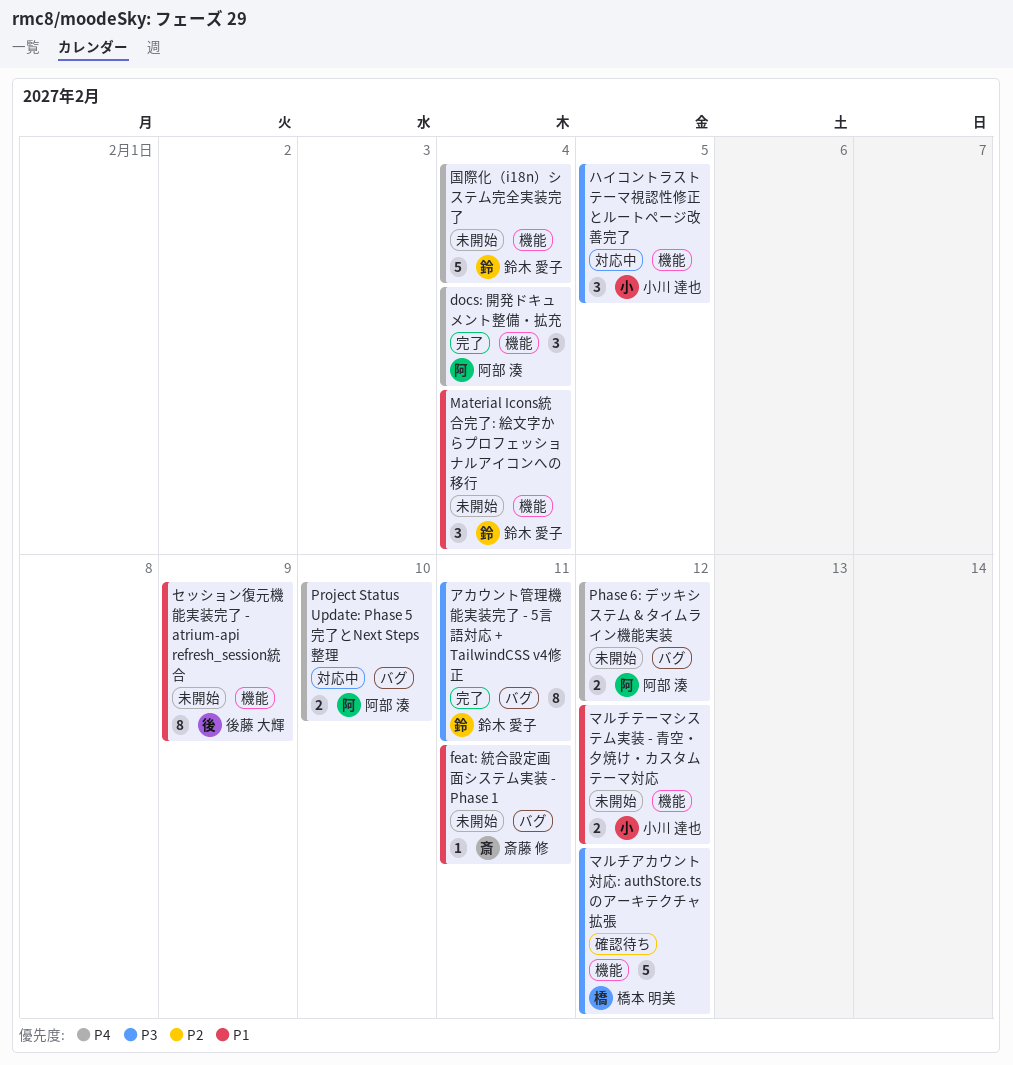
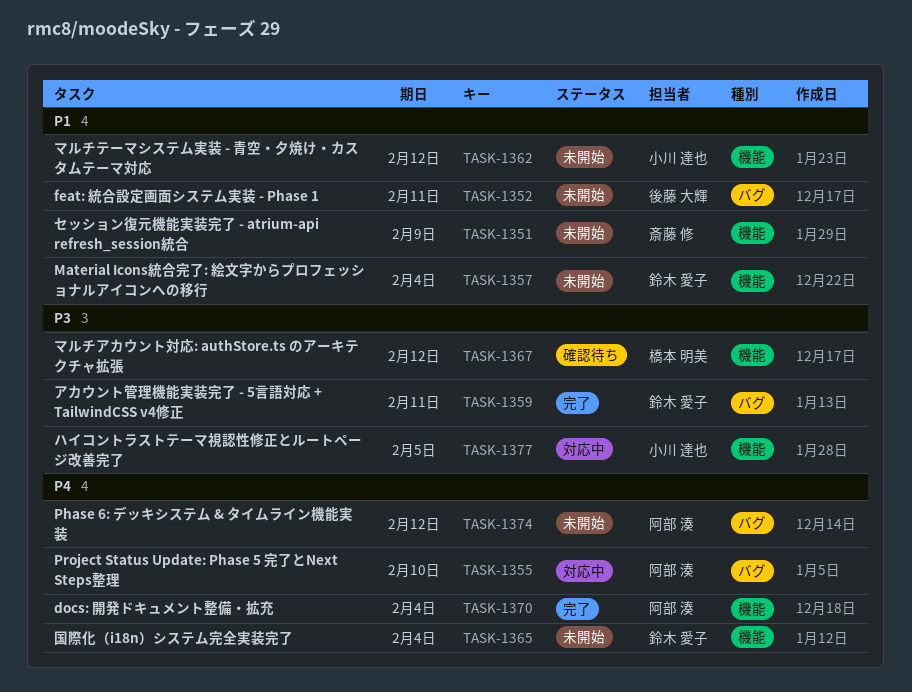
feat: 統合設定画面システム実装 - Phase 1, owner: 斎藤 修 -> 後藤 大輝
セッション復元機能実装完了 - atrium-api refresh_session統合, owner: 後藤 大輝 -> 斎藤 修

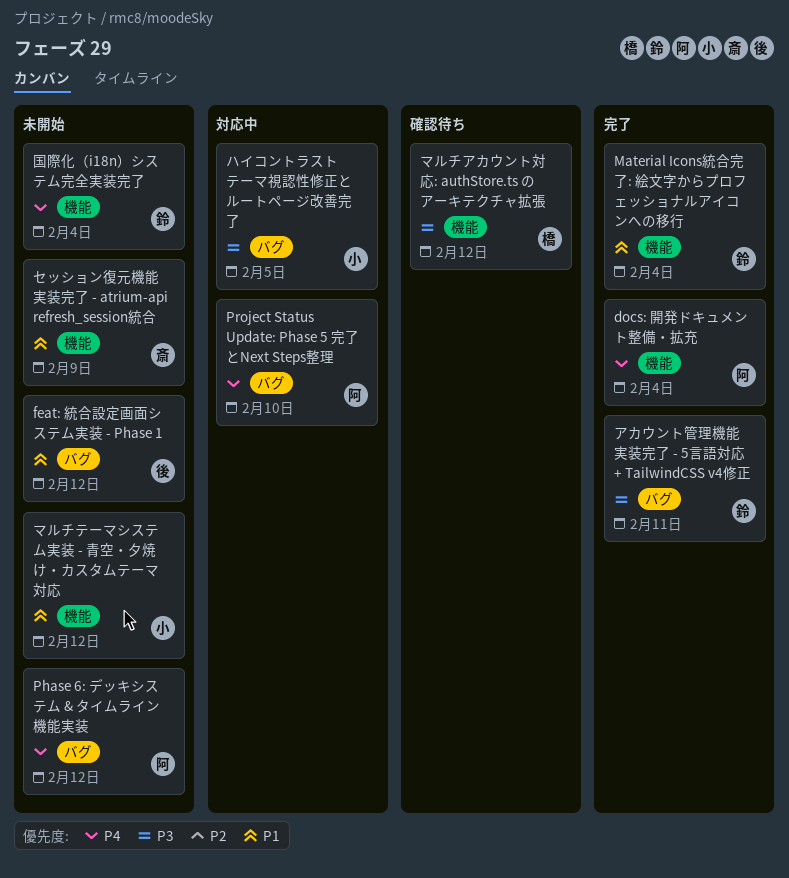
feat: 統合設定画面システム実装 - Phase 1, due: Feb 11 -> Feb 12
Material Icons統合完了: 絵文字からプロフェッショナルアイコンへの移行, status: 未開始 -> 完了
ハイコントラストテーマ視認性修正とルートページ改善完了, label: 機能 -> バグ

